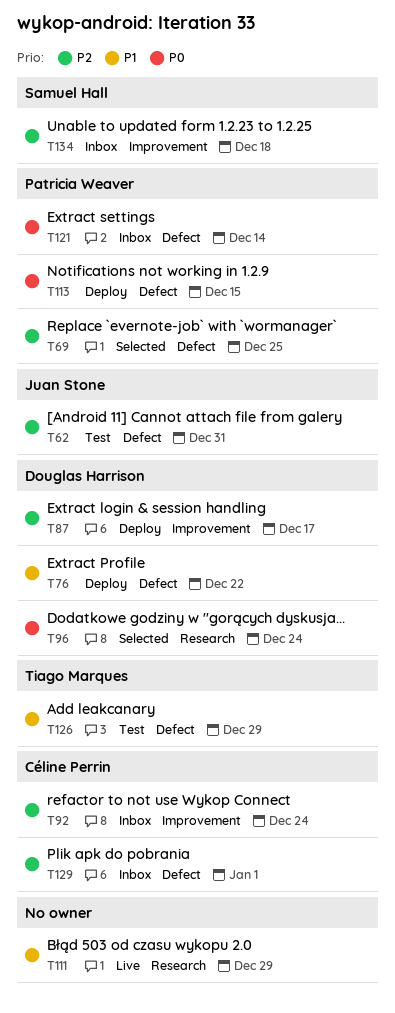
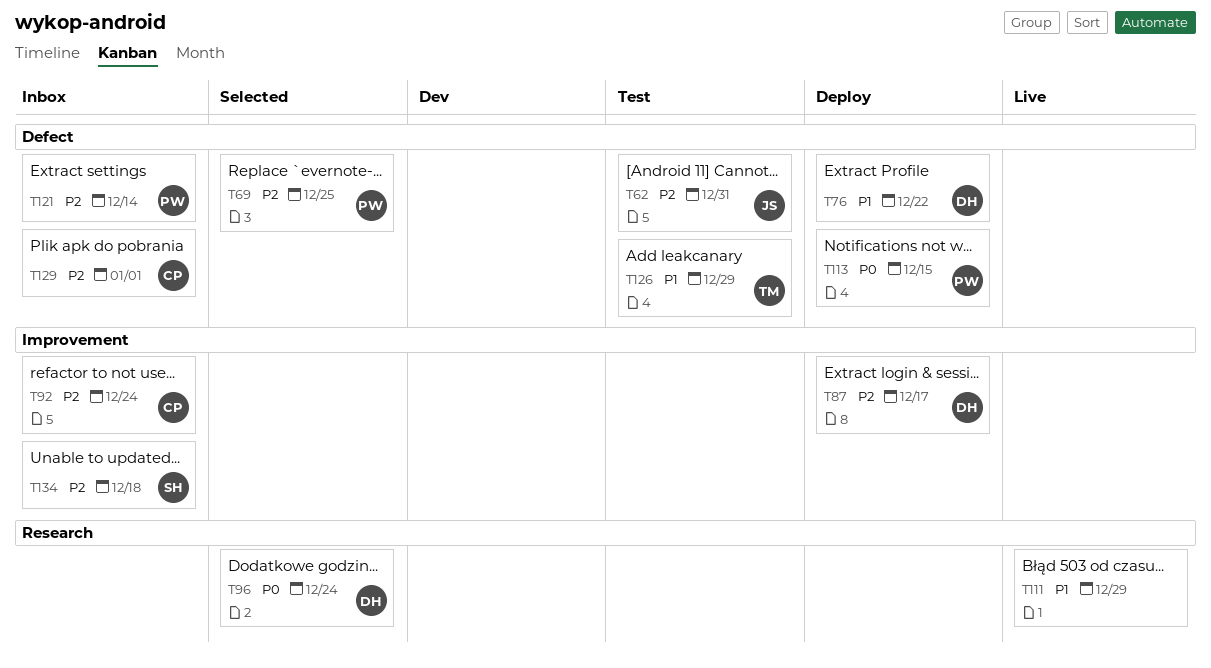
T121, priority: P0 -> P2

